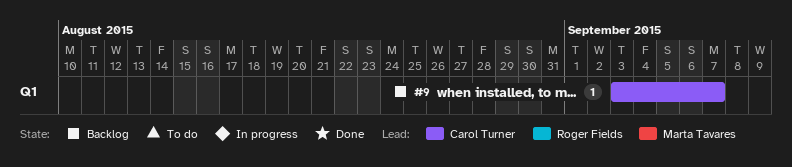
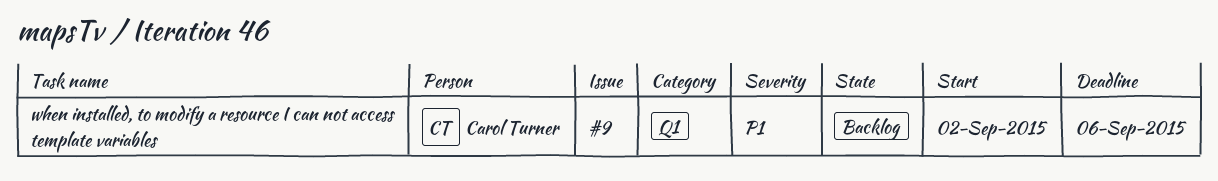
#9, start: Sep 3 -> Sep 2
#9, due: Sep 7 -> Sep 6

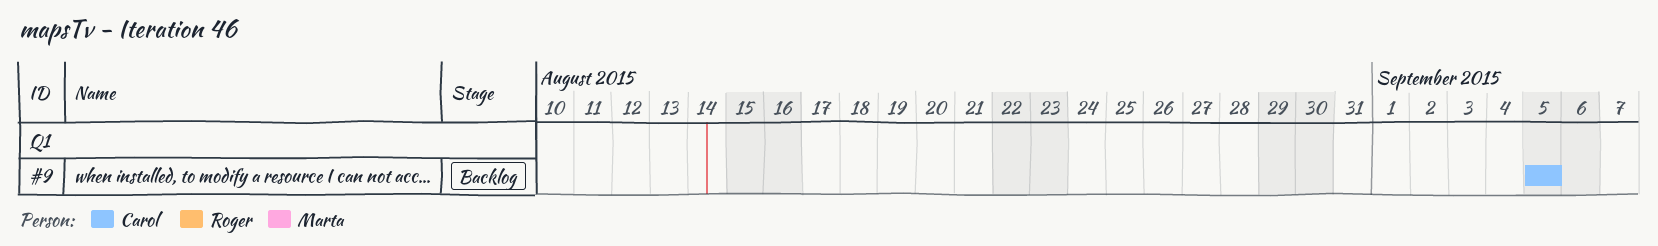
#9, start: Sep 2 -> Sep 5
#9, due: Sep 6 -> Sep 5

